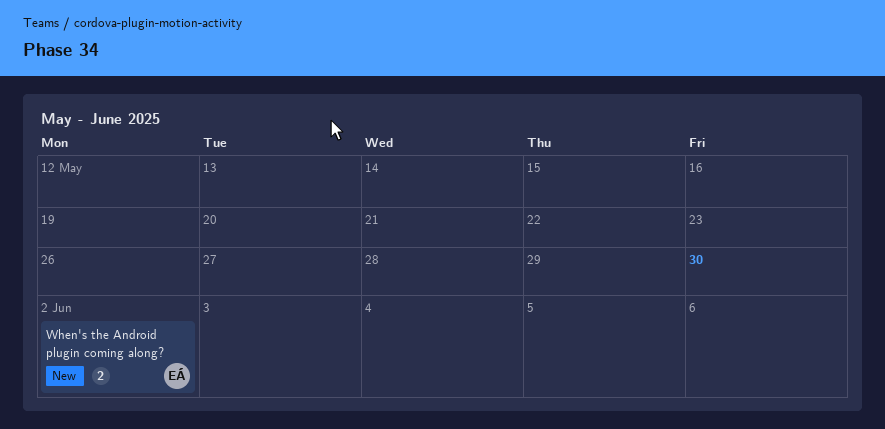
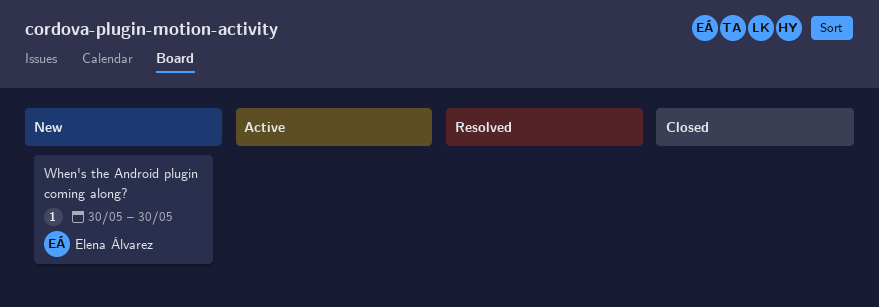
When's the Android plugin coming along?, estimate: 2 -> 1
When's the Android plugin coming along?, due: Jun 2 -> May 30

